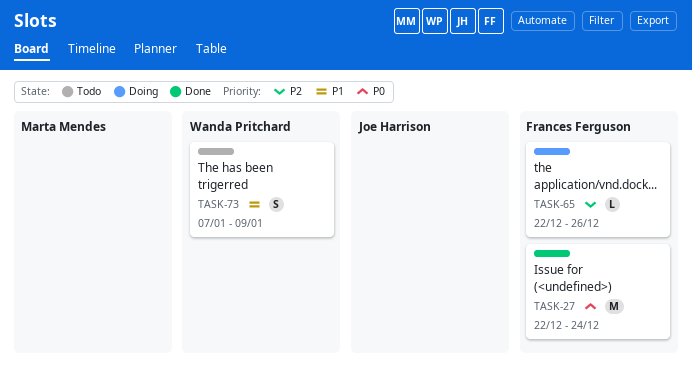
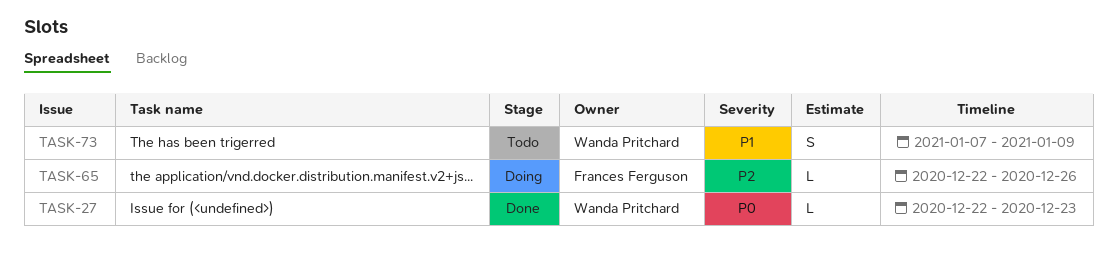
TASK-27, owner: Frances Ferguson -> Wanda Pritchard
TASK-27, estimate: M -> L
TASK-27, due: Dec 24 -> Dec 23

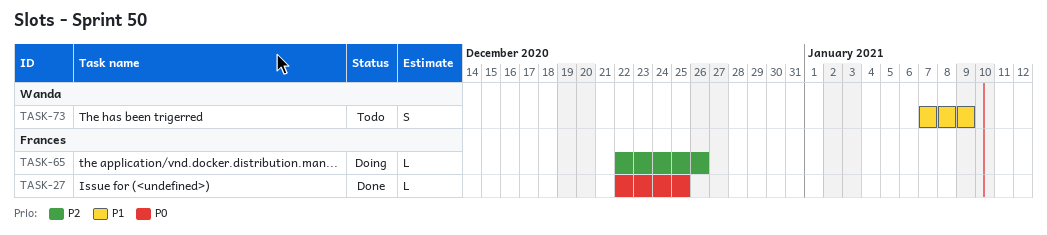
TASK-27, owner: Wanda Pritchard -> Frances Ferguson
TASK-27, due: Dec 23 -> Dec 25

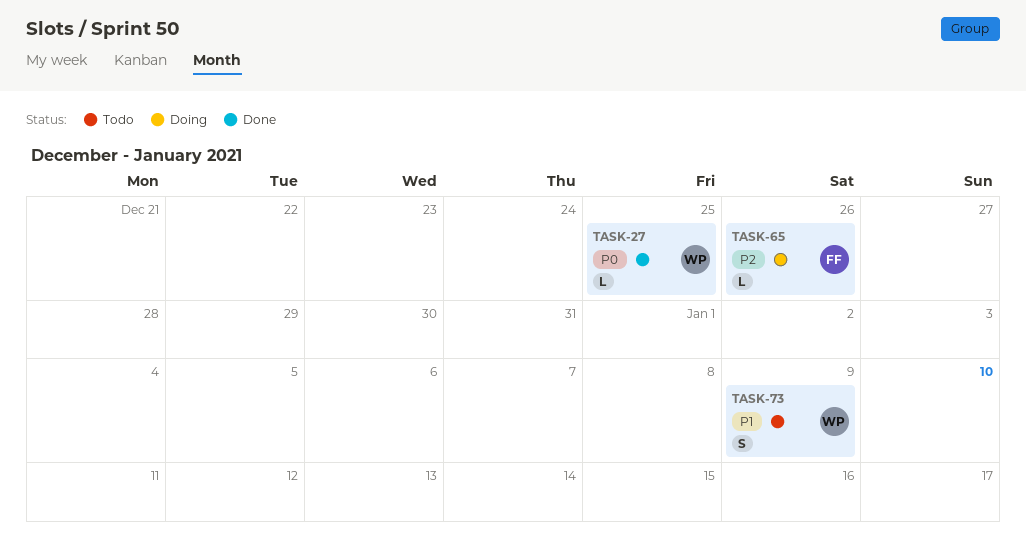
TASK-27, owner: Frances -> Wanda

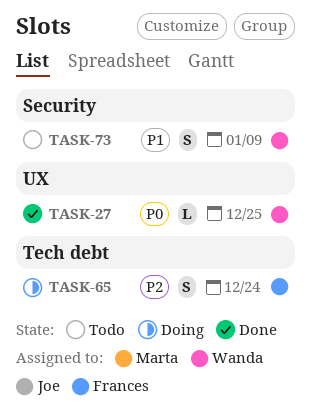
TASK-65, estimate: L -> S
TASK-65, due: Dec 26 -> Dec 24

